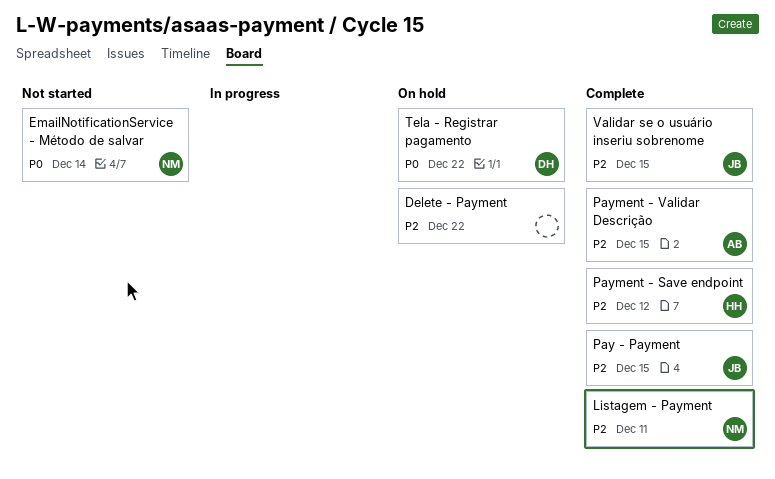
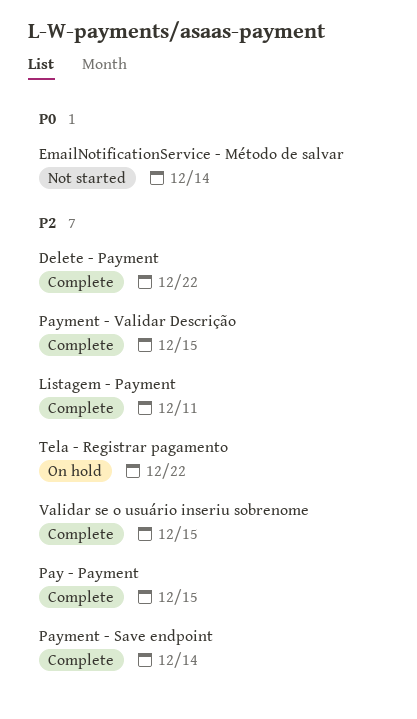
Delete - Payment, status: On hold -> Complete
Payment - Save endpoint, due: Dec 12 -> Dec 14
Tela - Registrar pagamento, priority: P0 -> P2

